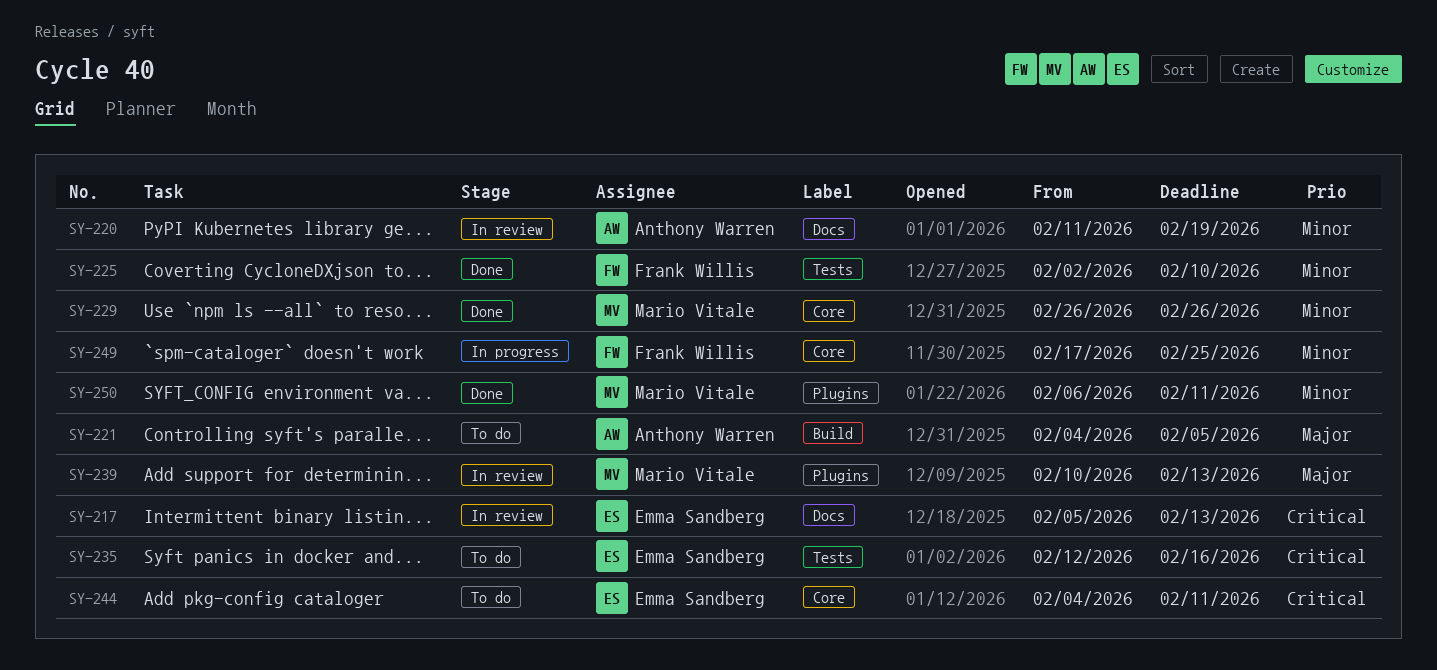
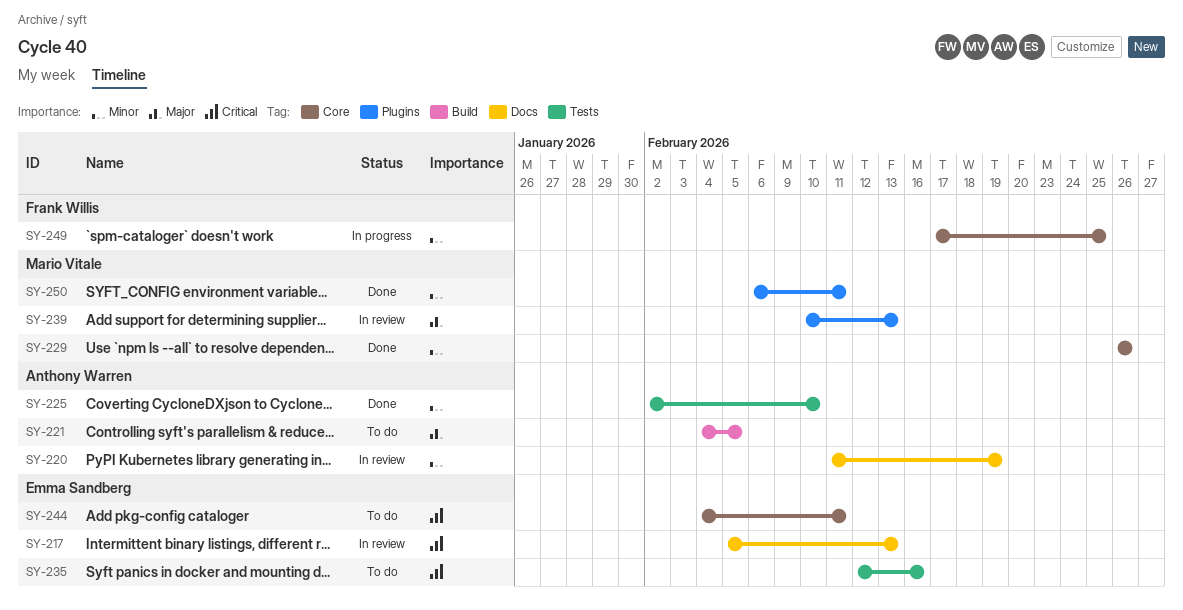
SY-225, owner: Frank Willis -> Anthony Warren

